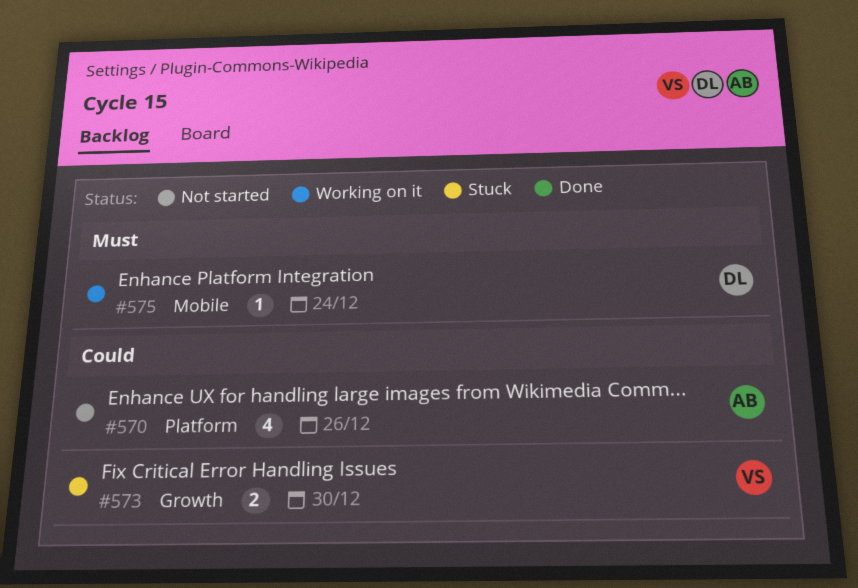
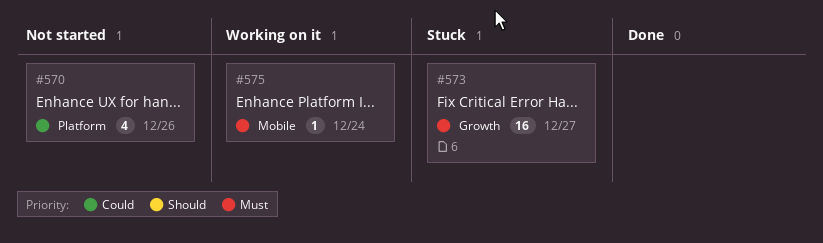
#573, priority: Could -> Must
#573, estimate: 2 -> 16
#573, due: Dec 30 -> Dec 27

